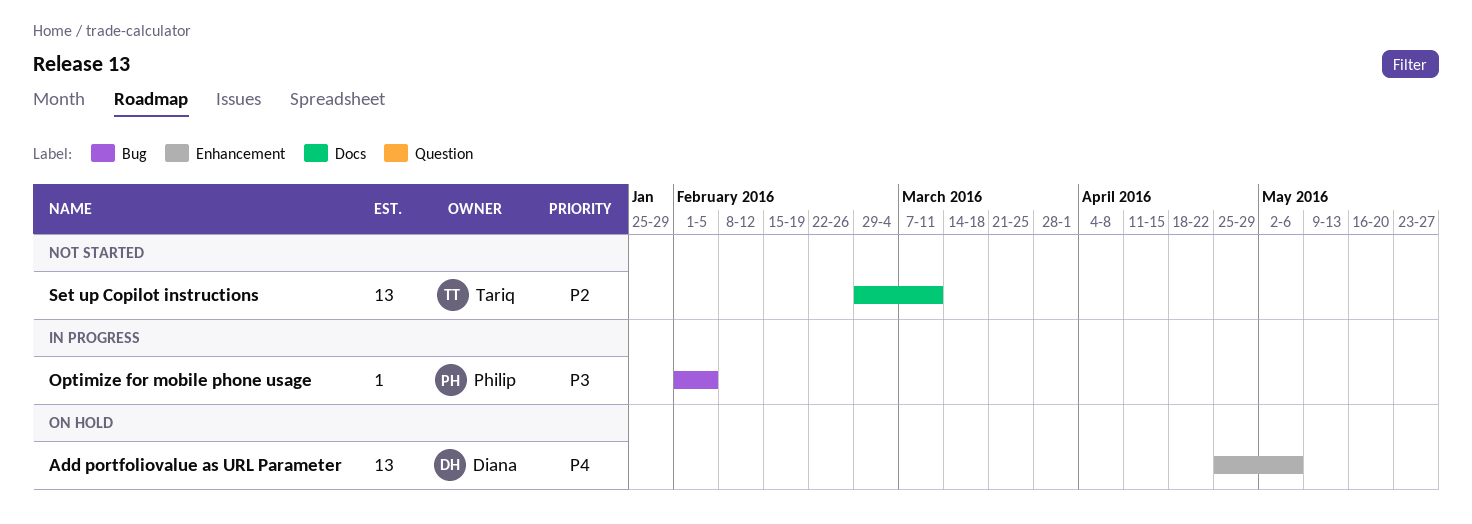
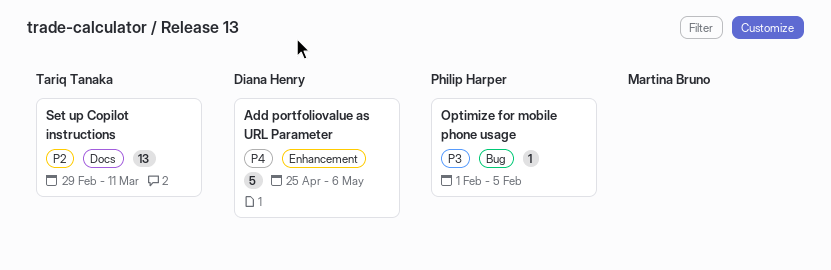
Add portfoliovalue as URL Parameter, estimate: 13 -> 5

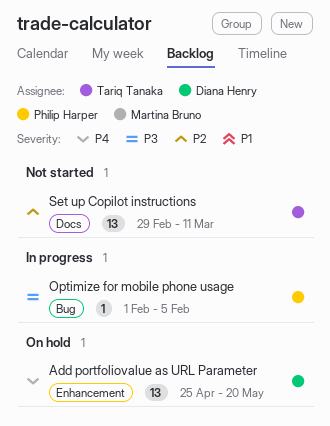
Add portfoliovalue as URL Parameter, estimate: 5 -> 13
Add portfoliovalue as URL Parameter, due: May 6 -> May 20

